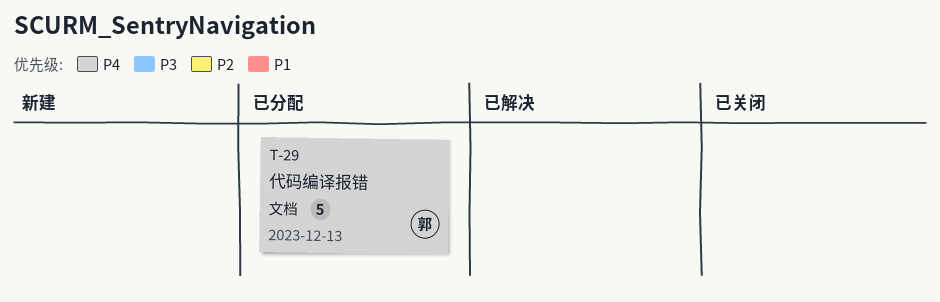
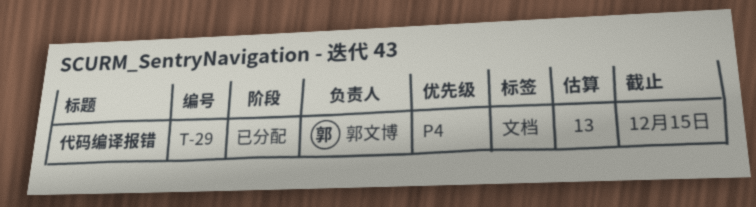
T-29, estimate: 5 -> 13
T-29, due: Dec 13 -> Dec 15

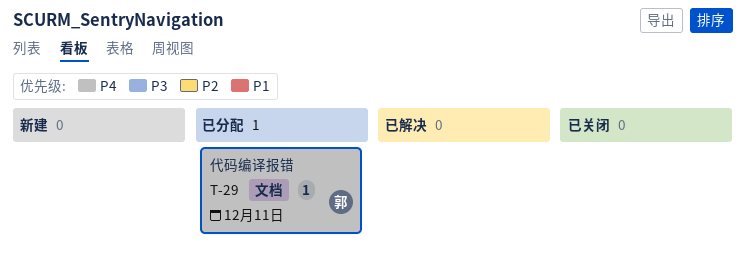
T-29, estimate: 13 -> 1
T-29, due: Dec 15 -> Dec 11

